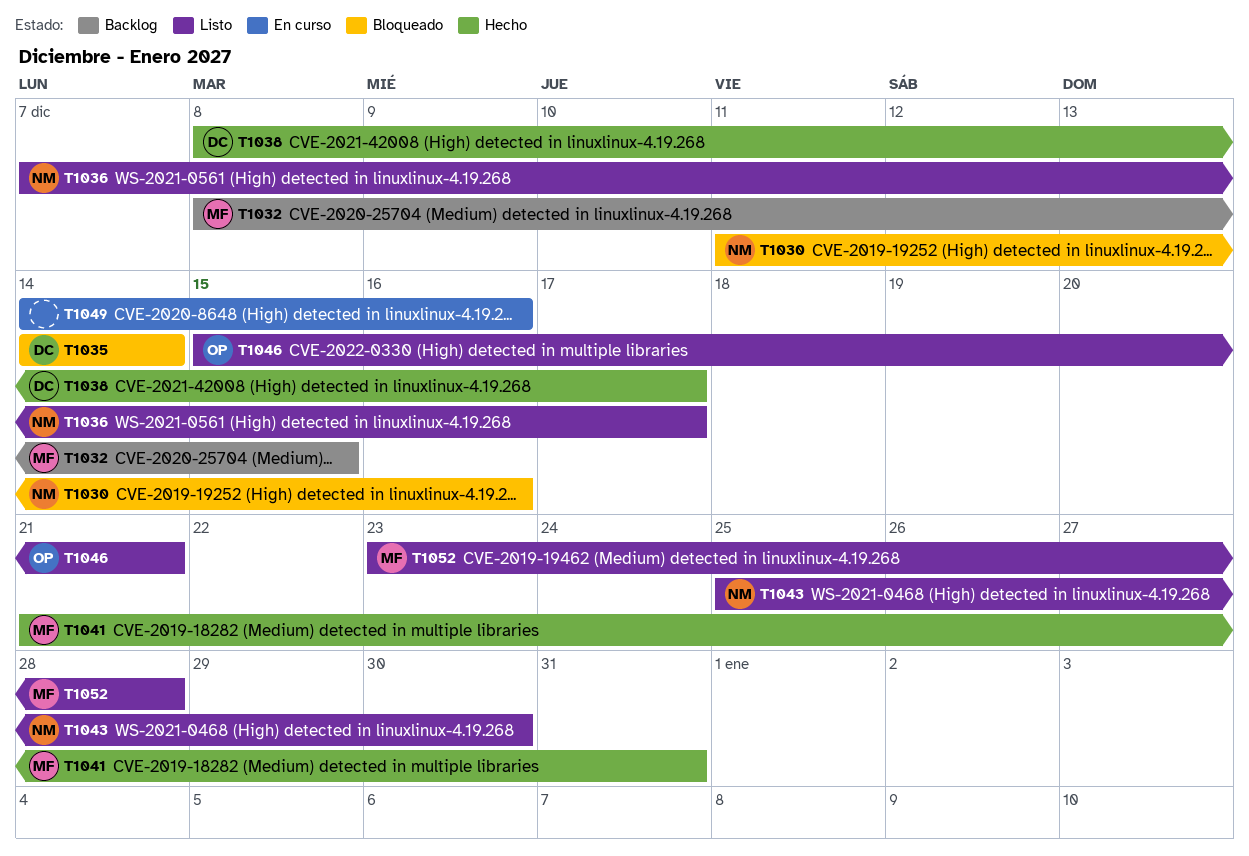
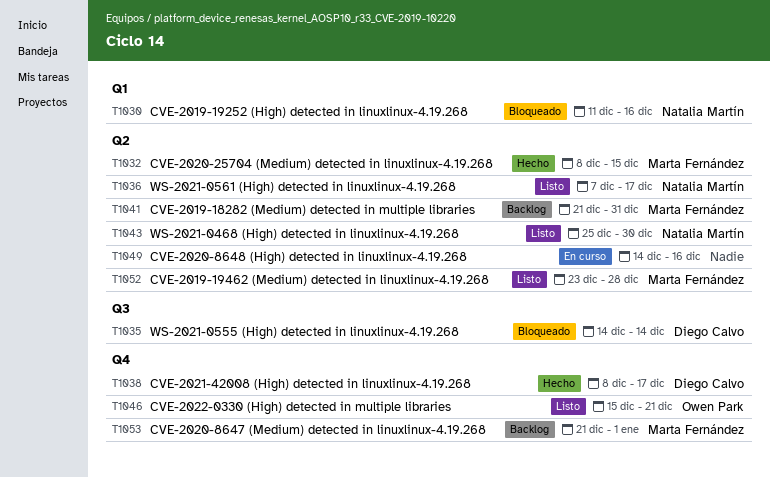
T1032, status: Backlog -> Hecho
T1041, status: Hecho -> Backlog
T1053: none -> present

